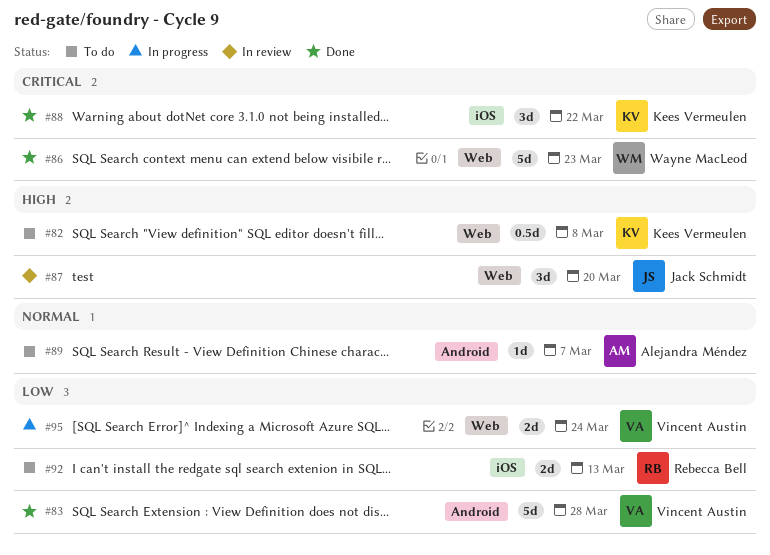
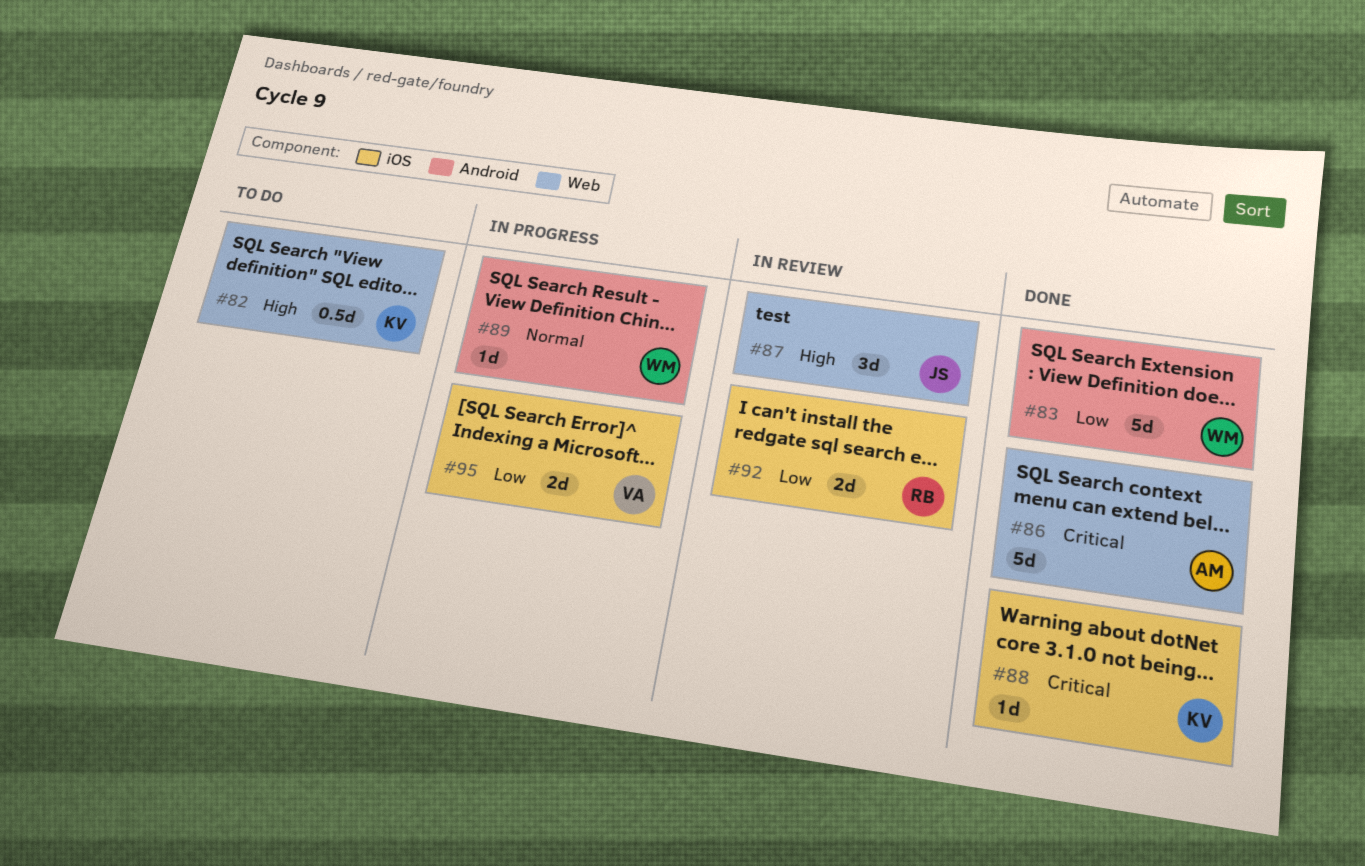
#83, owner: Vincent Austin -> Wayne MacLeod
#86, owner: Wayne MacLeod -> Alejandra Méndez
#88, estimate: 3d -> 1d
#89, status: To do -> In progress
#89, owner: Alejandra Méndez -> Wayne MacLeod
#92, status: To do -> In review
#95, label: Web -> iOS

